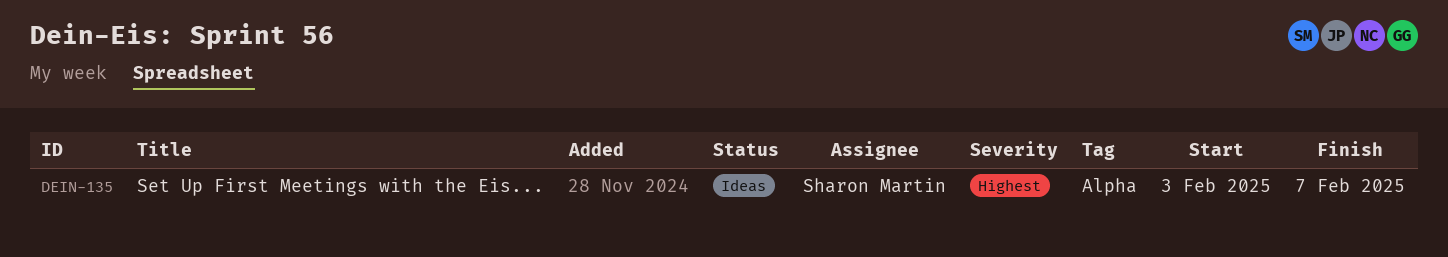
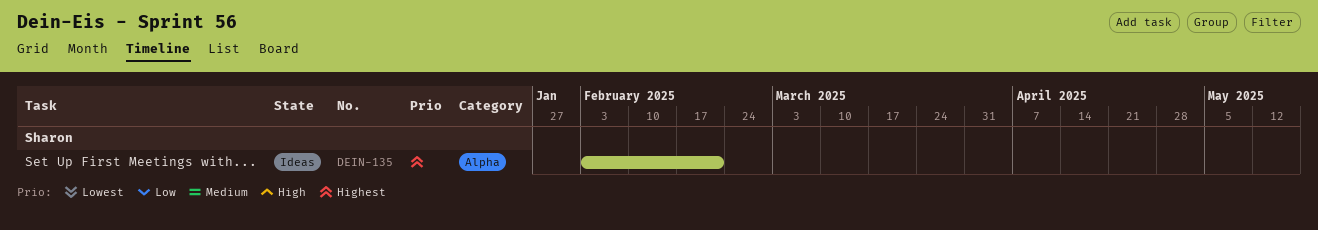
DEIN-135, due: Feb 7 -> Feb 21

